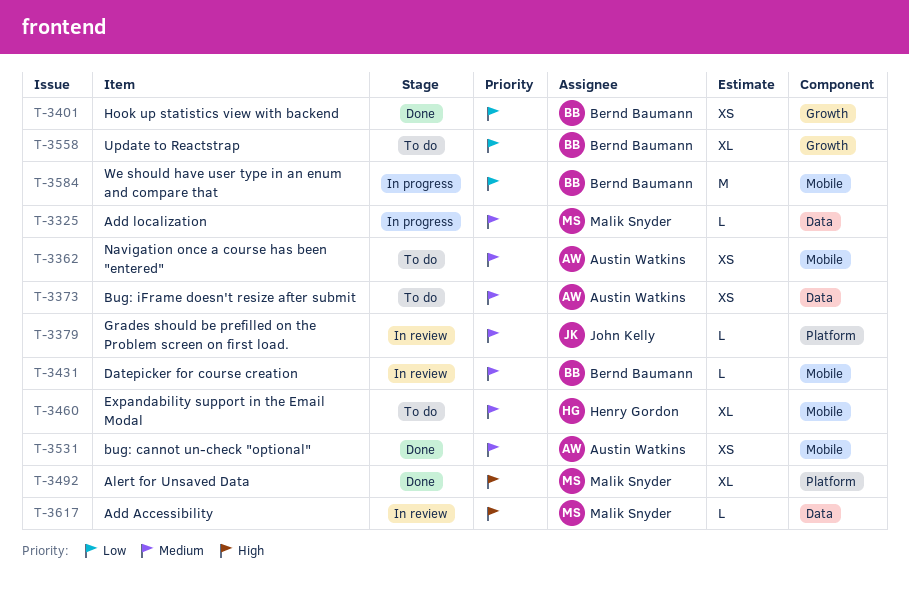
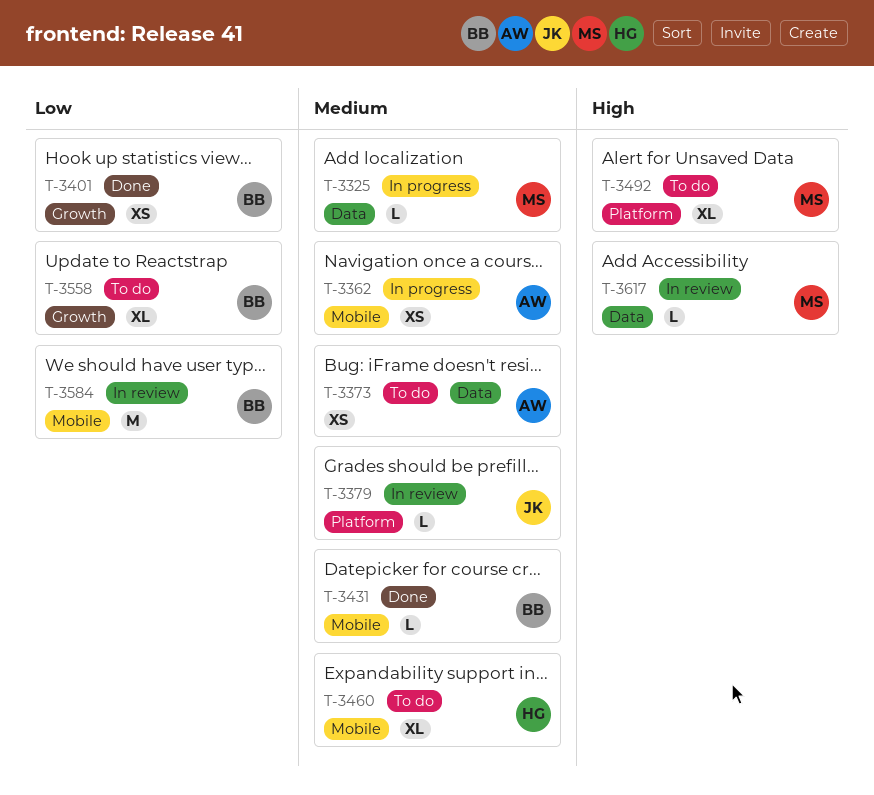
T-3362, status: To do -> In progress
T-3431, status: In review -> Done
T-3492, status: Done -> To do
T-3531: present -> none
T-3584, status: In progress -> In review

